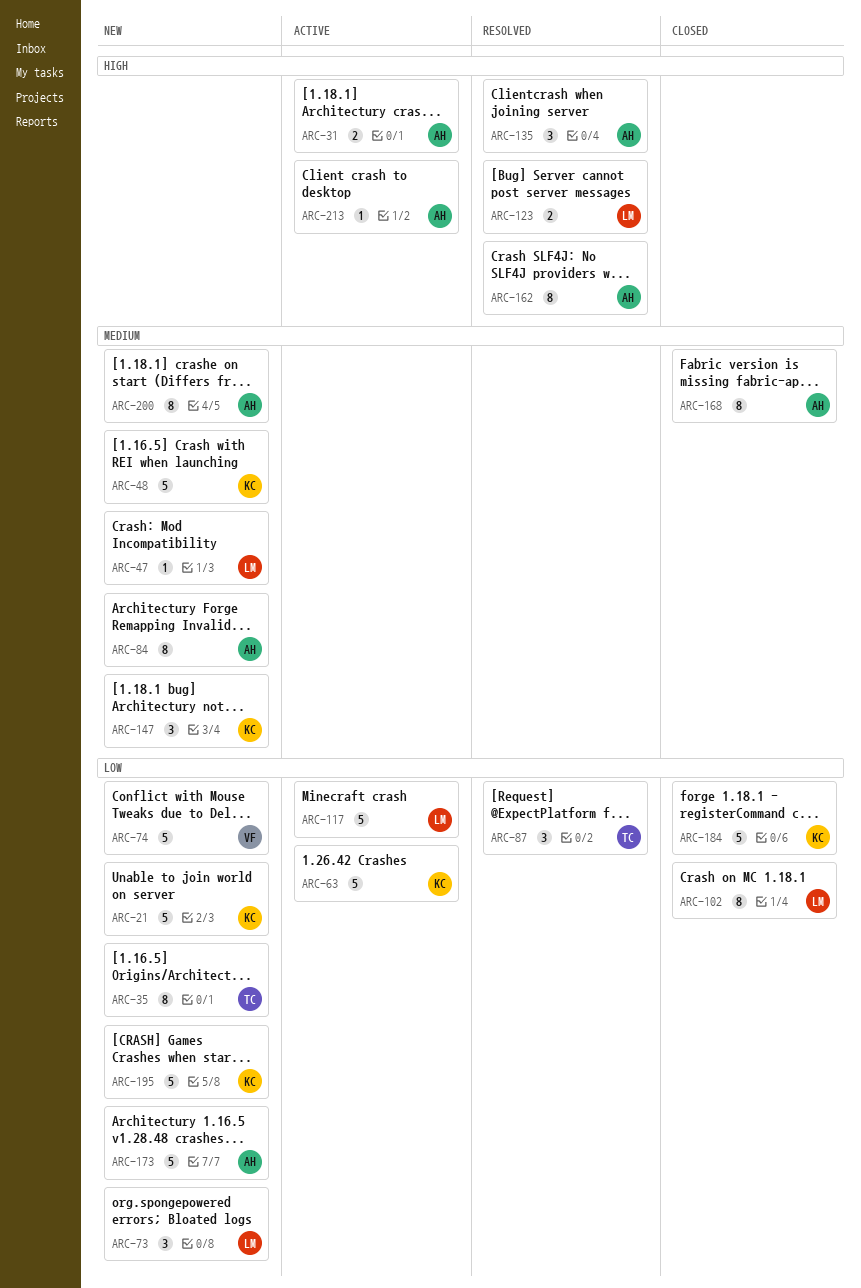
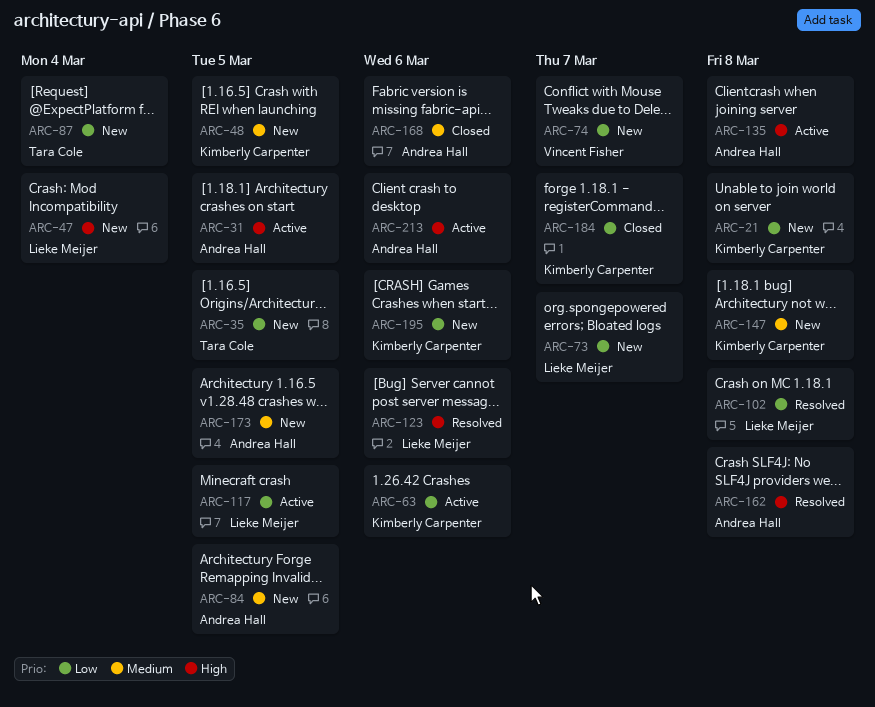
ARC-47, priority: Medium -> High
ARC-87, status: Resolved -> New
ARC-102, status: Closed -> Resolved
ARC-135, status: Resolved -> Active
ARC-173, priority: Low -> Medium
ARC-200: present -> none

